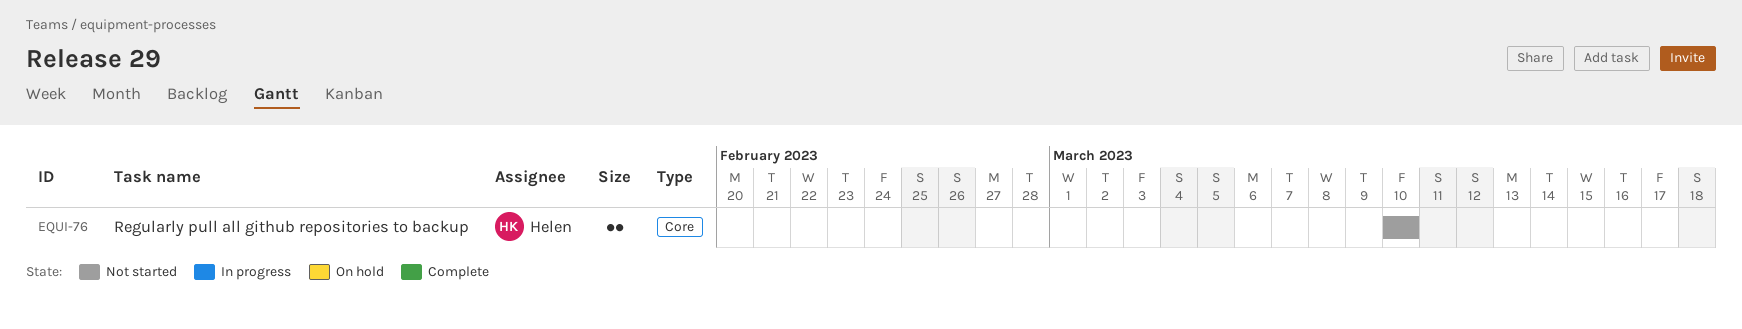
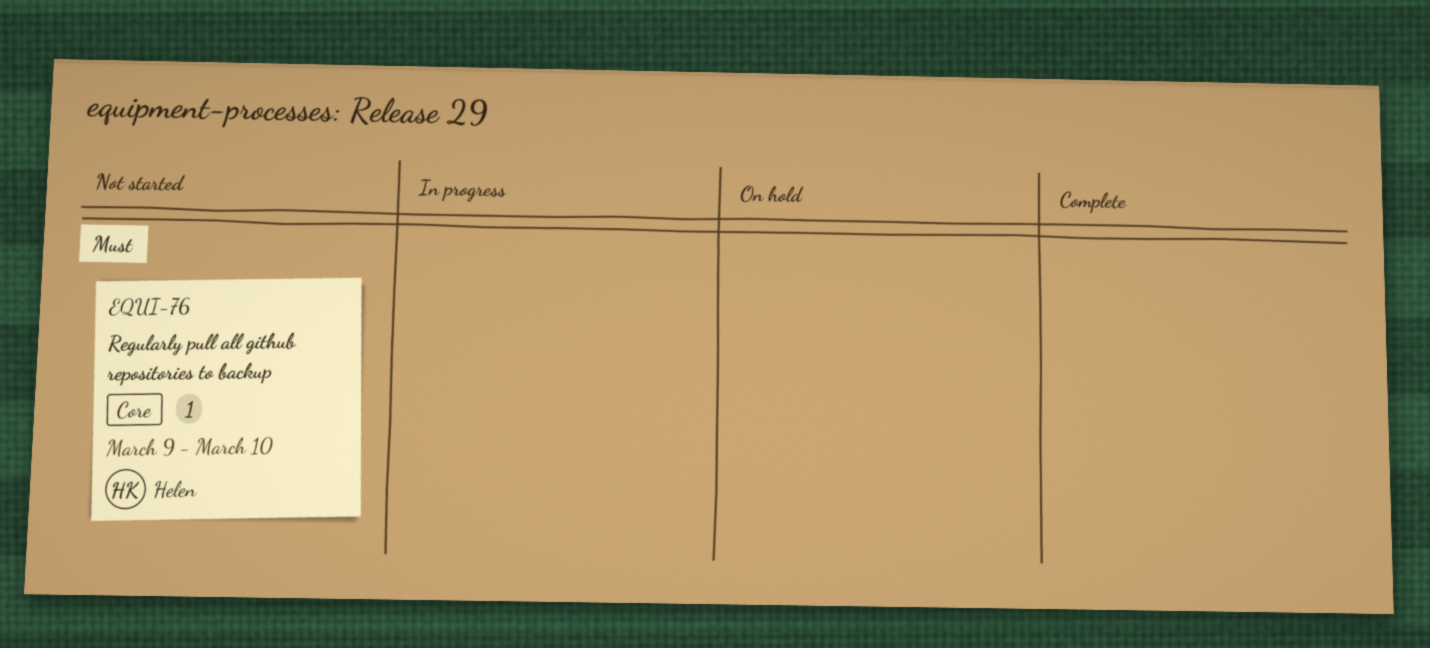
EQUI-76, estimate: 2 -> 1
EQUI-76, start: Mar 10 -> Mar 9

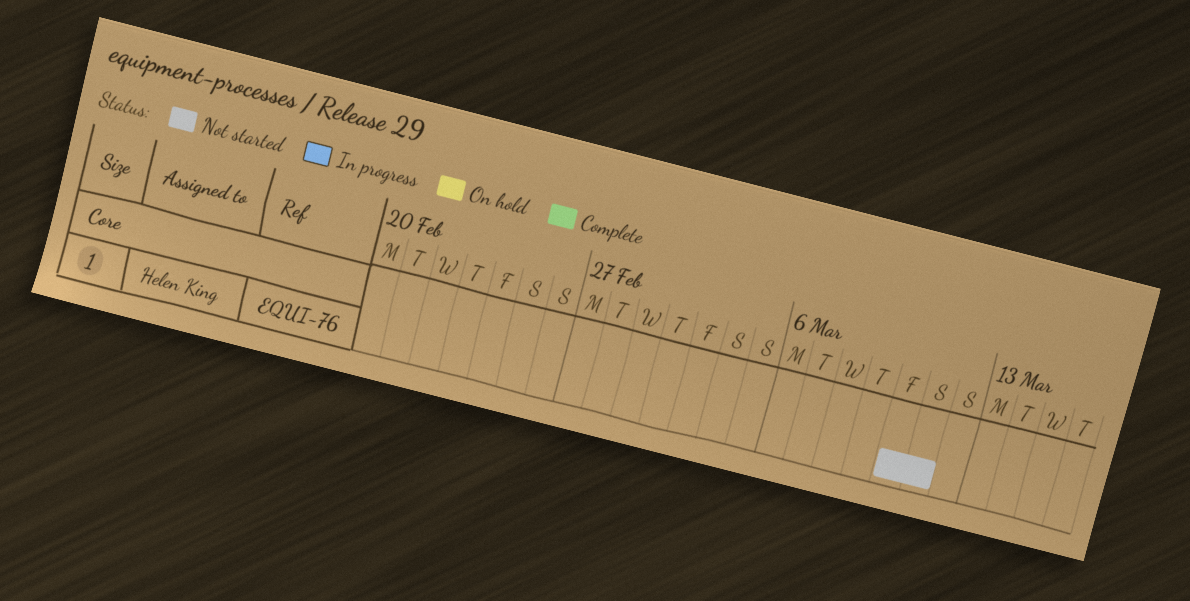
EQUI-76, start: Mar 9 -> Mar 10
EQUI-76, due: Mar 10 -> Mar 11

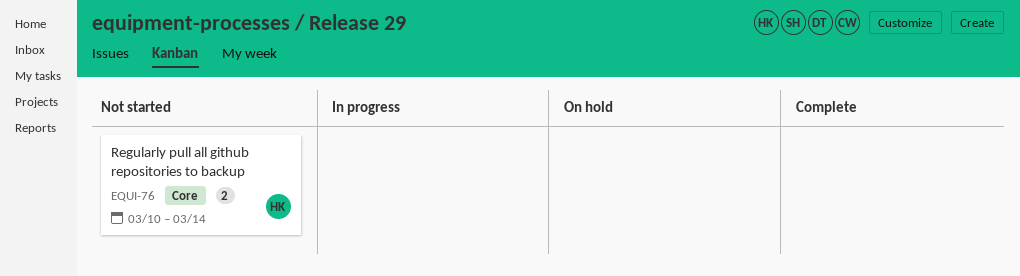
EQUI-76, estimate: 1 -> 2
EQUI-76, due: Mar 11 -> Mar 14

